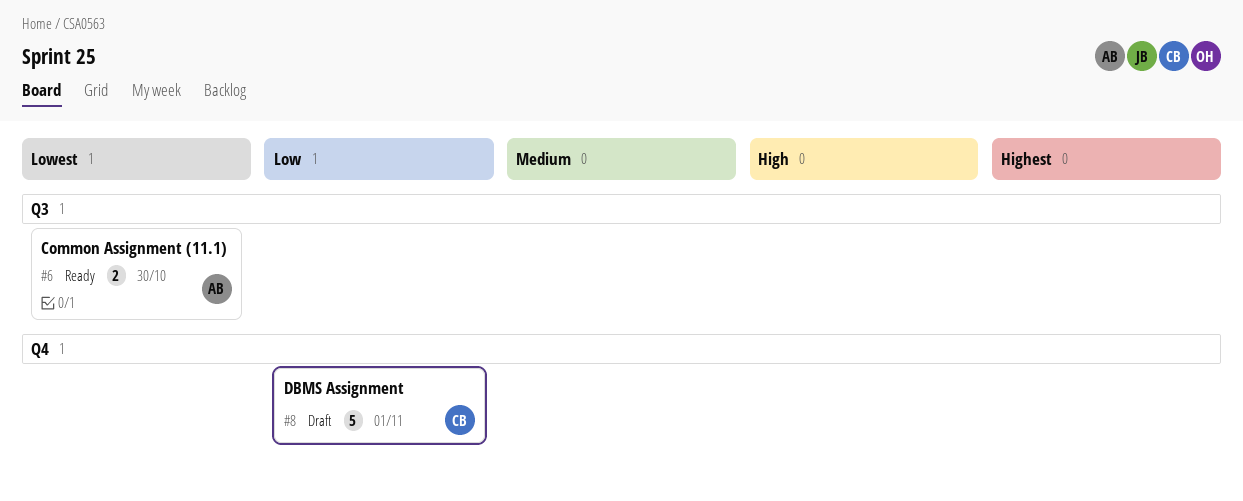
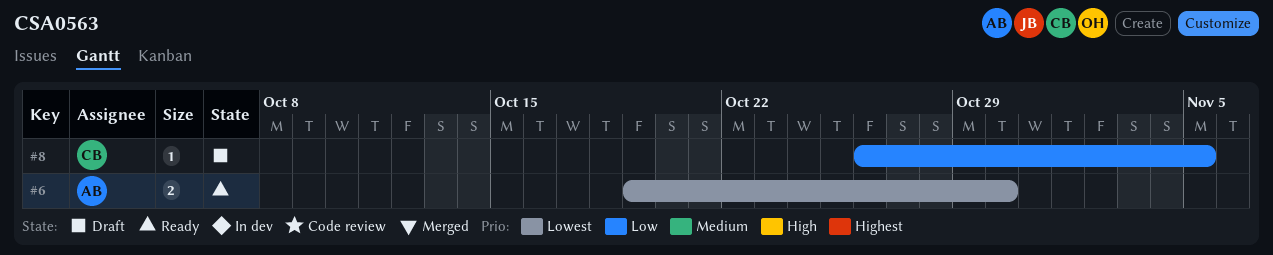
#8, estimate: 5 -> 1
#8, due: Nov 1 -> Nov 5

